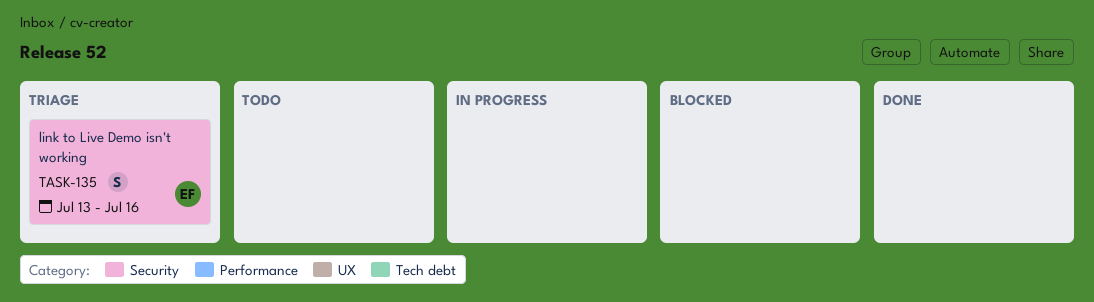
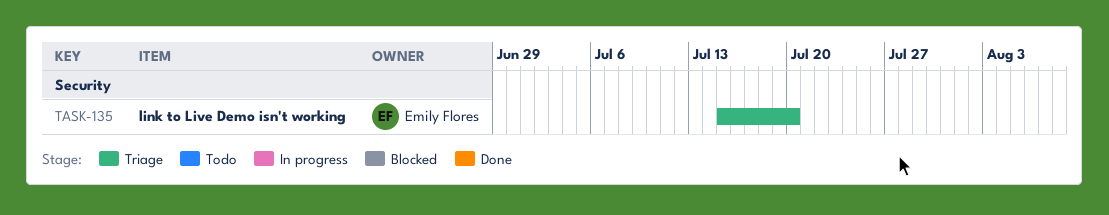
TASK-135, start: Jul 13 -> Jul 15
TASK-135, due: Jul 16 -> Jul 20

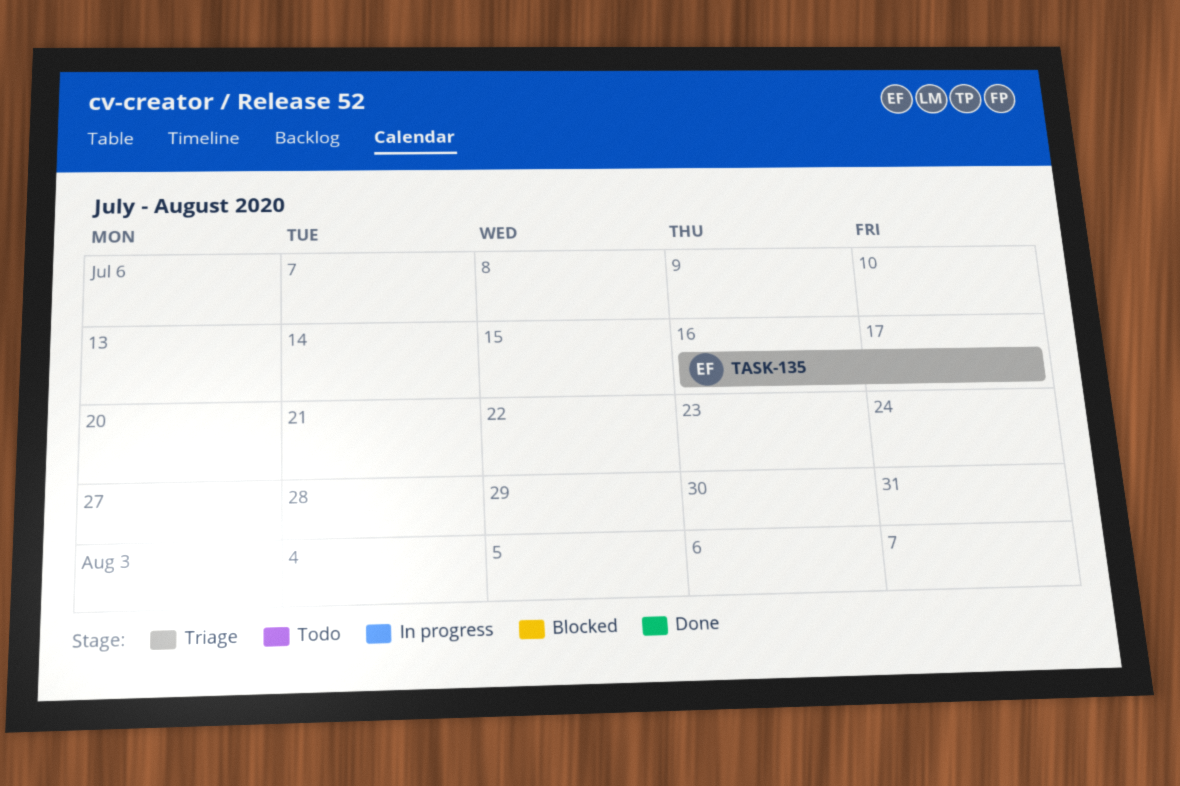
TASK-135, start: Jul 15 -> Jul 16
TASK-135, due: Jul 20 -> Jul 17

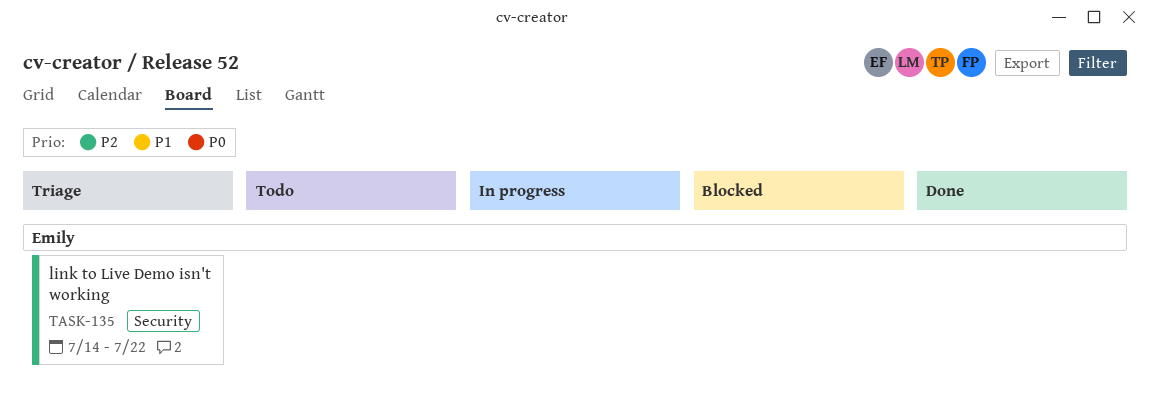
TASK-135, start: Jul 16 -> Jul 14
TASK-135, due: Jul 17 -> Jul 22

